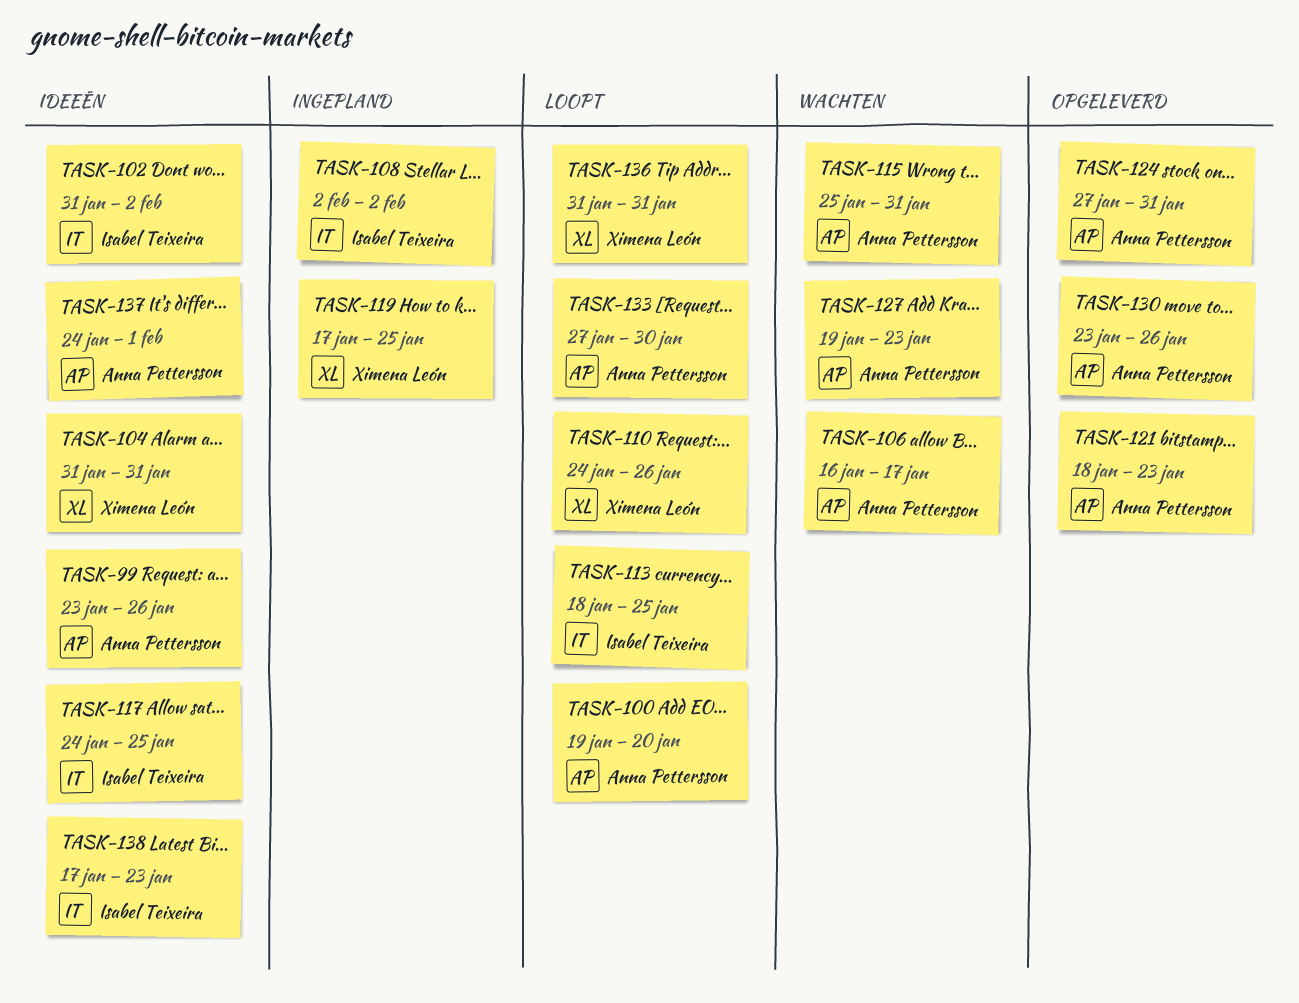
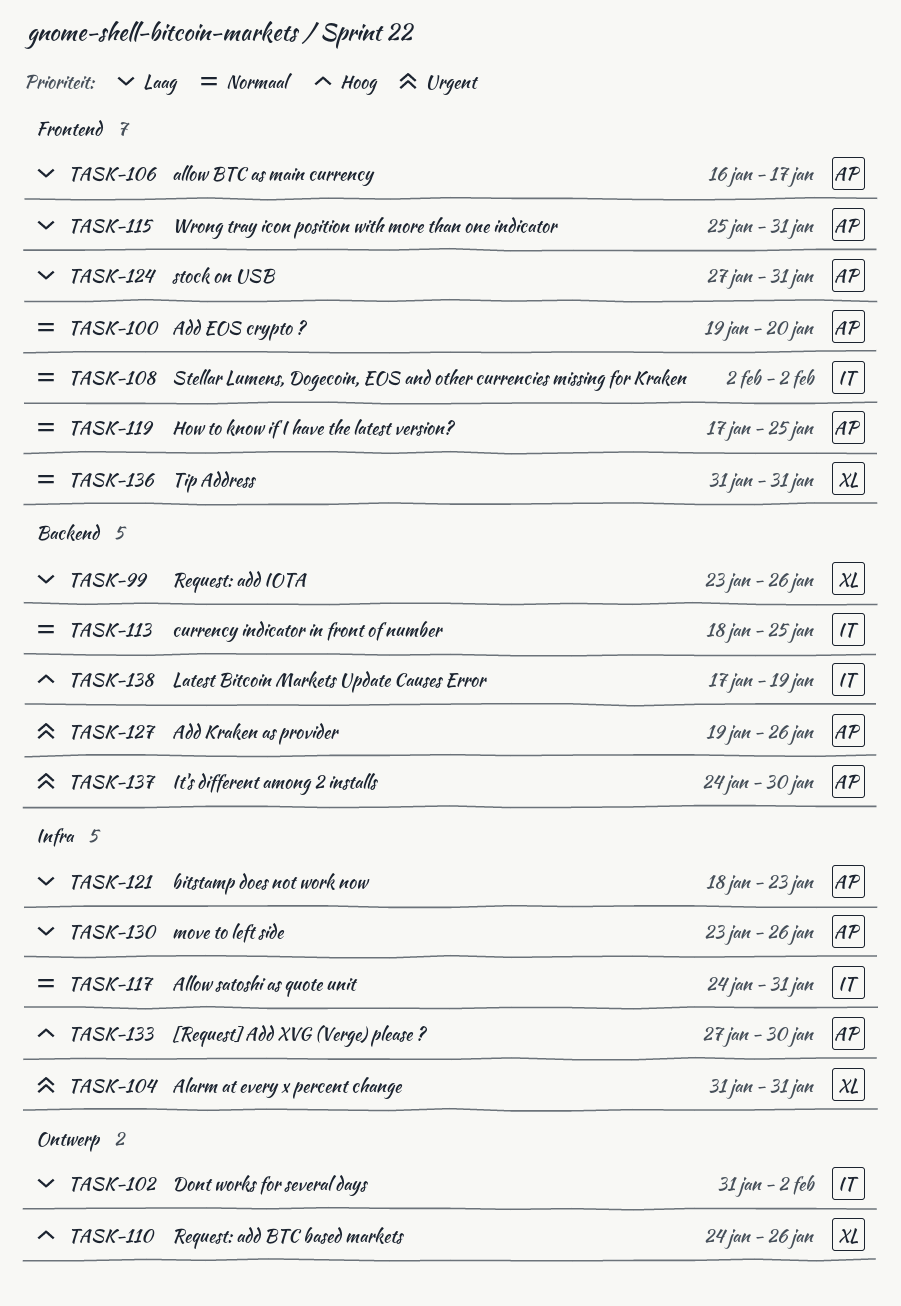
TASK-99, owner: Anna Pettersson -> Ximena León
TASK-117, due: Jan 25 -> Jan 31
TASK-119, owner: Ximena León -> Anna Pettersson
TASK-127, due: Jan 23 -> Jan 26
TASK-137, due: Feb 1 -> Jan 30
TASK-138, due: Jan 23 -> Jan 19

